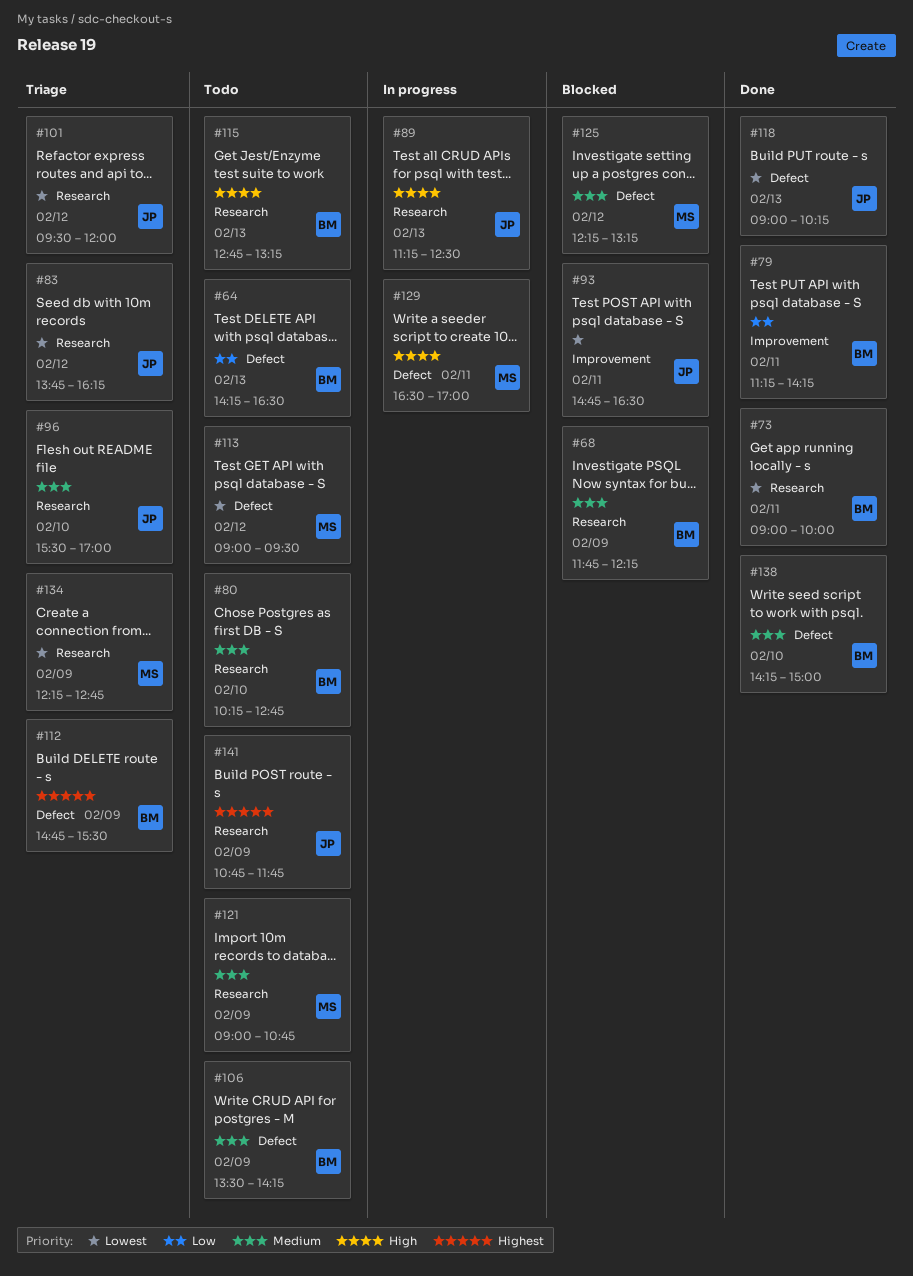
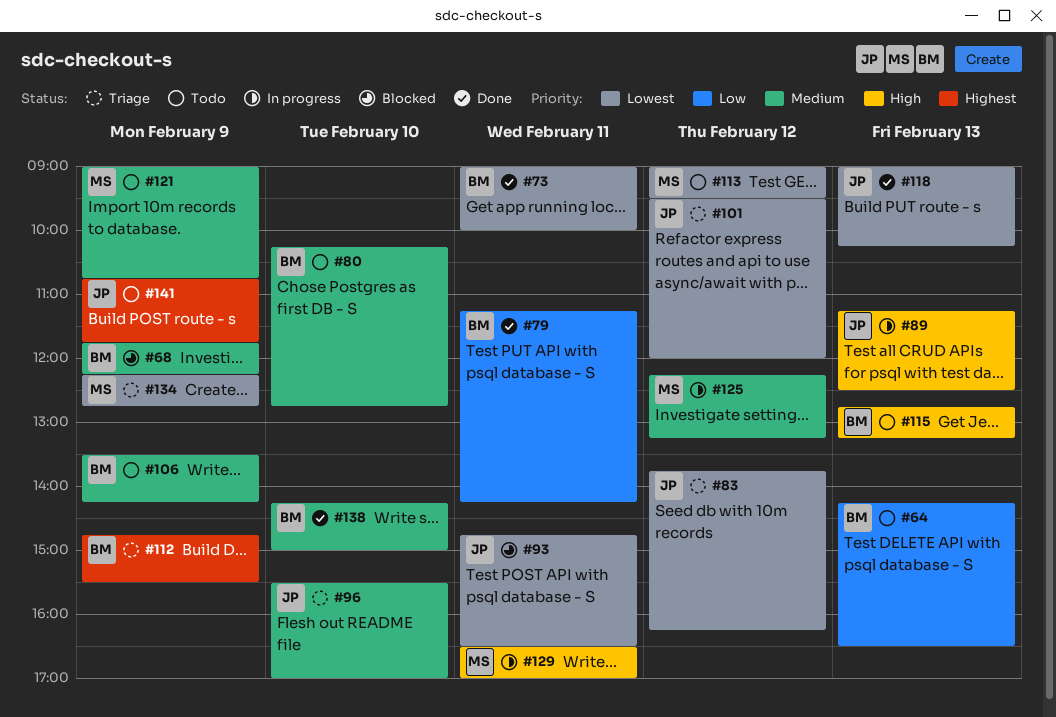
#125, status: Blocked -> In progress

